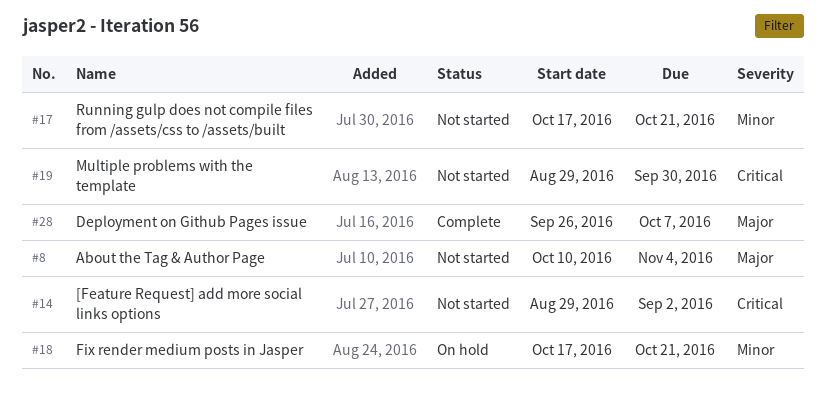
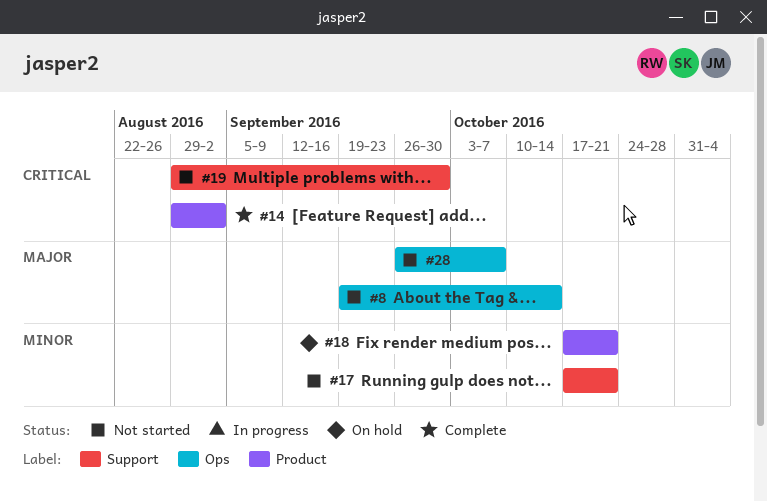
#8, start: Oct 10 -> Sep 19
#8, due: Nov 4 -> Oct 14
#14, status: Not started -> Complete
#28, status: Complete -> Not started

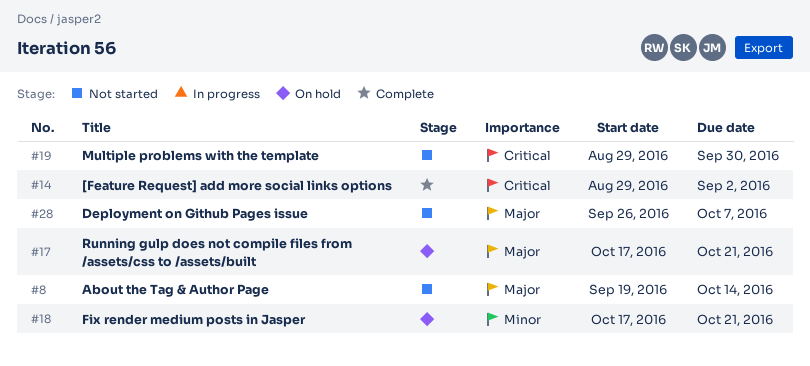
#17, status: Not started -> On hold
#17, priority: Minor -> Major

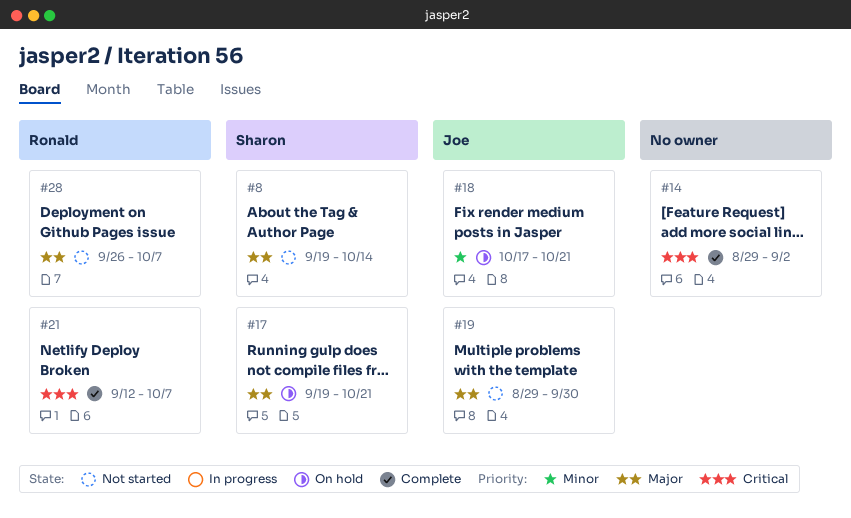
#17, start: Oct 17 -> Sep 19
#19, priority: Critical -> Major
#21: none -> present

